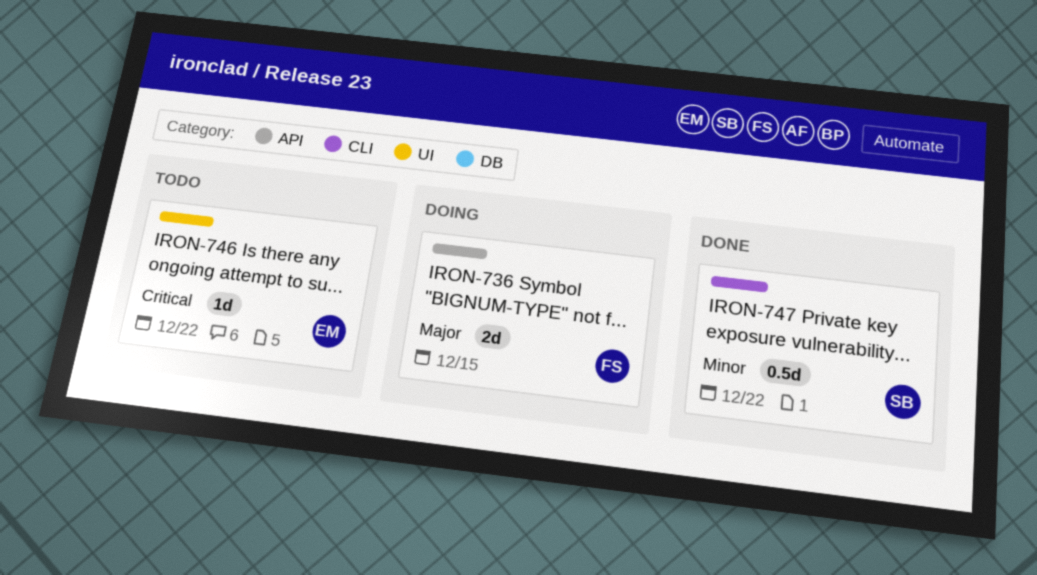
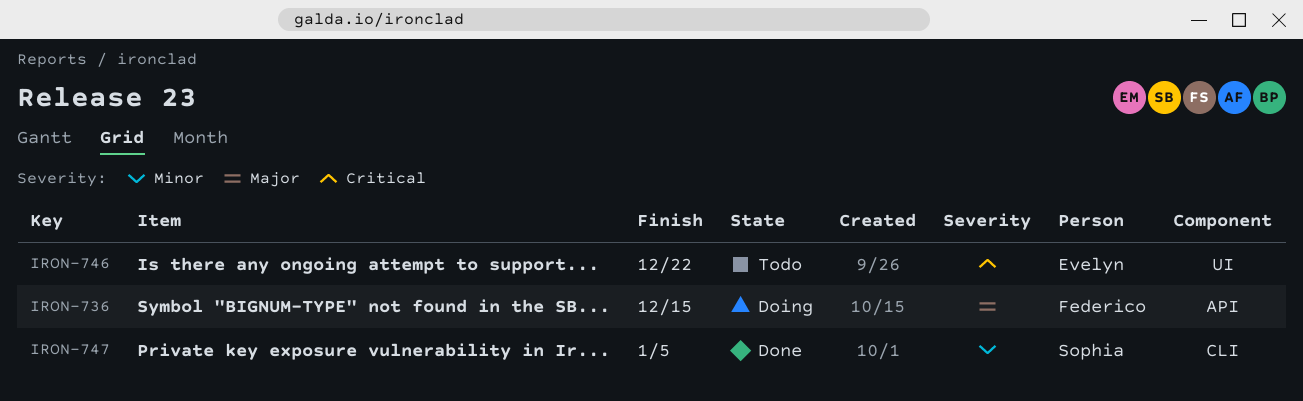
IRON-747, due: Dec 22 -> Jan 5

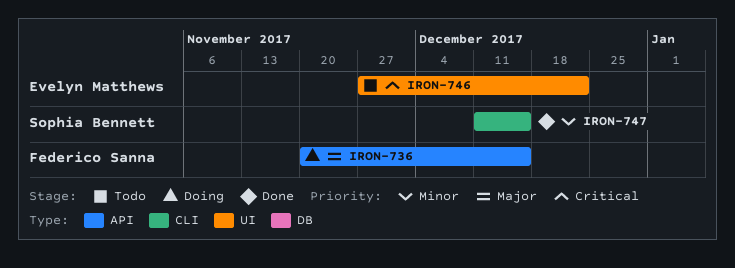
IRON-747, due: Jan 5 -> Dec 15

